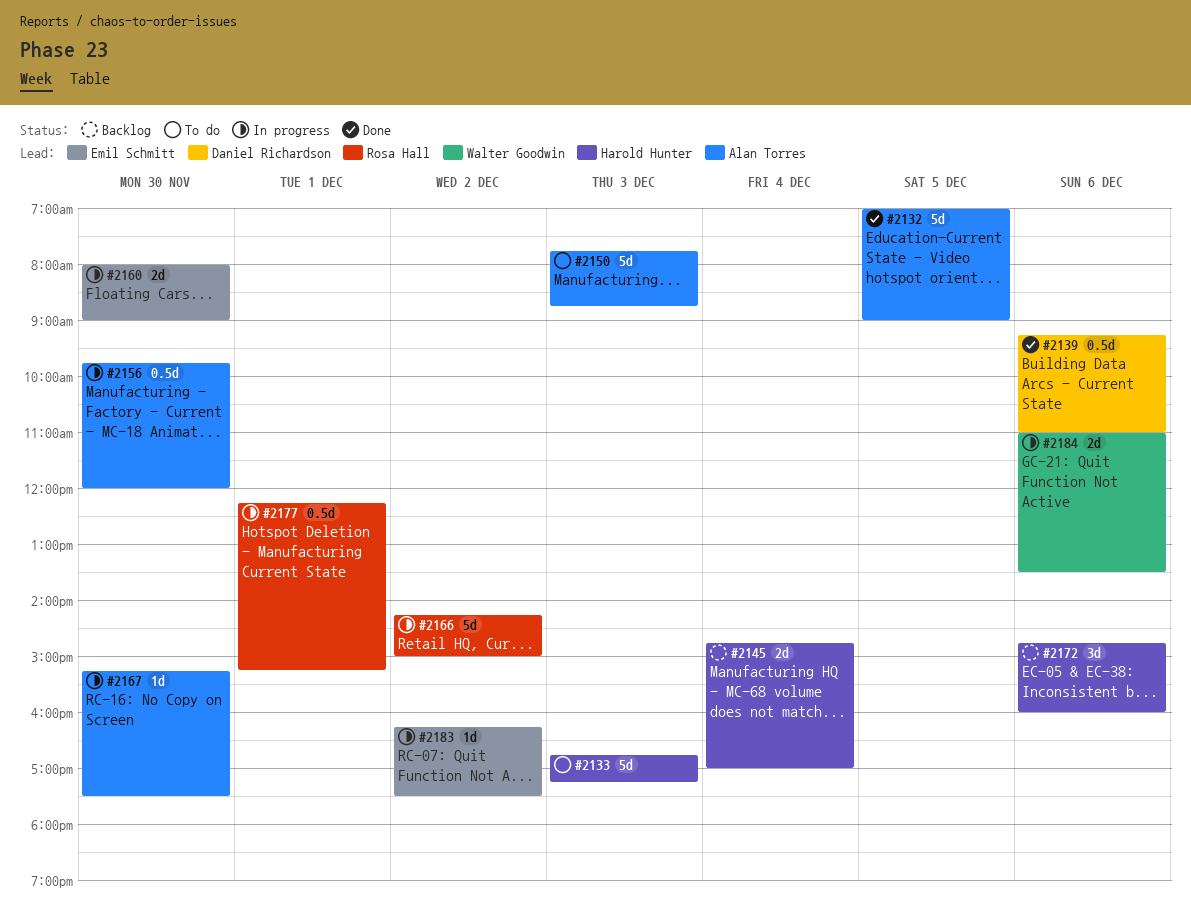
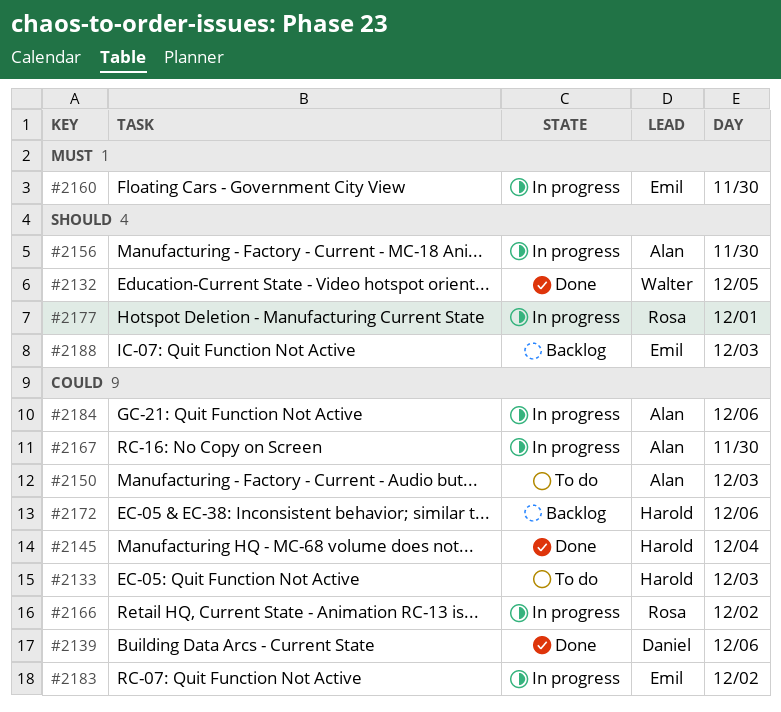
#2132, owner: Alan Torres -> Walter Goodwin
#2145, status: Backlog -> Done
#2184, owner: Walter Goodwin -> Alan Torres
#2188: none -> present

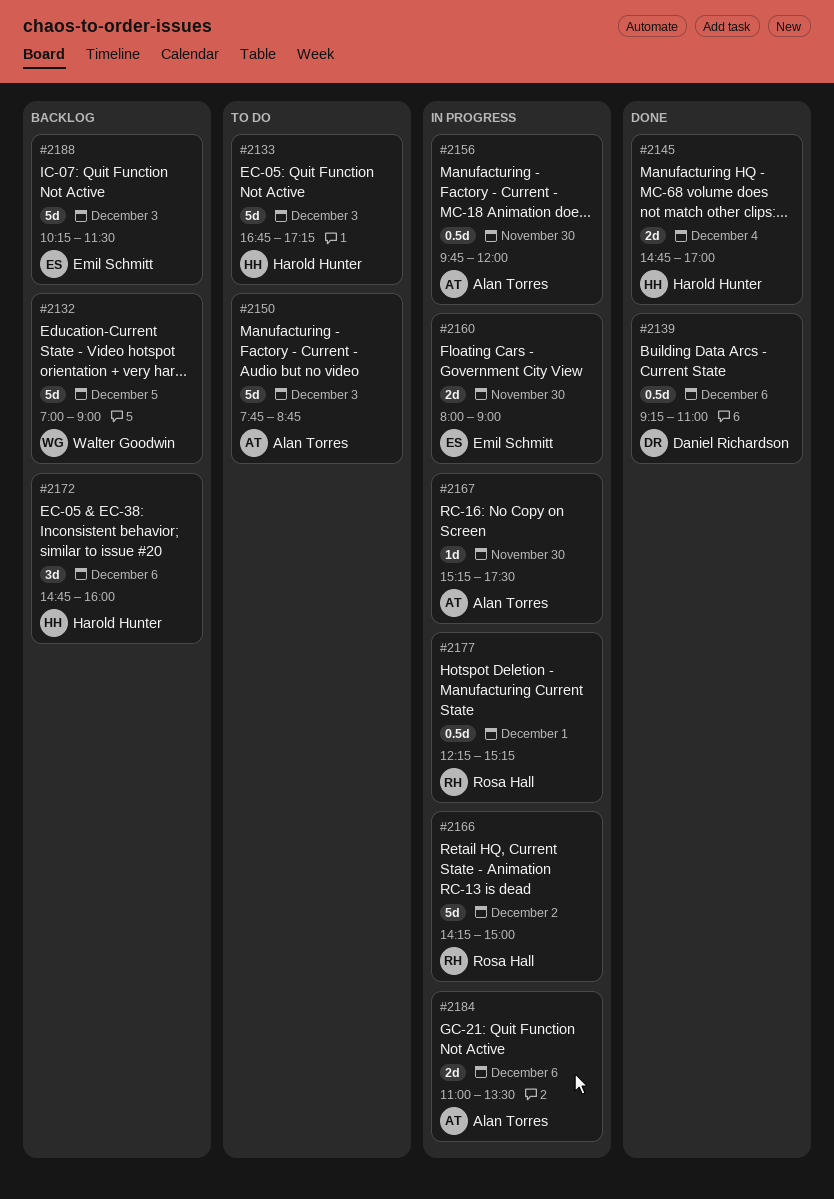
#2132, status: Done -> Backlog
#2183: present -> none

